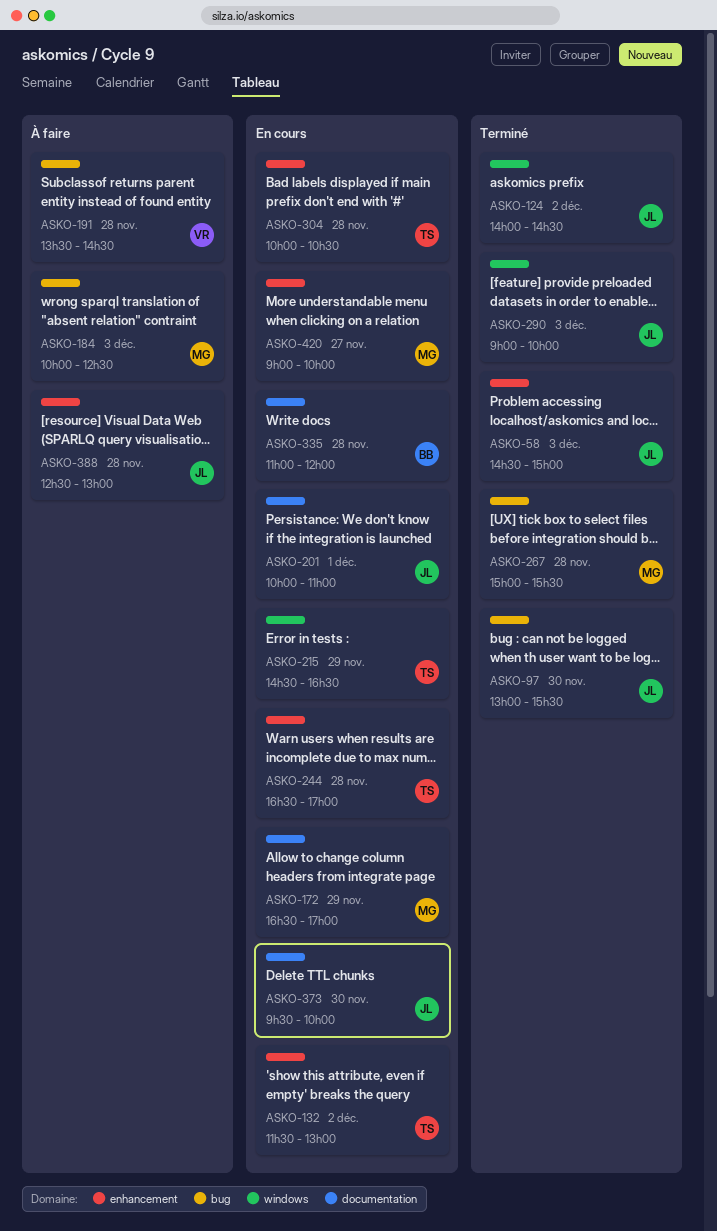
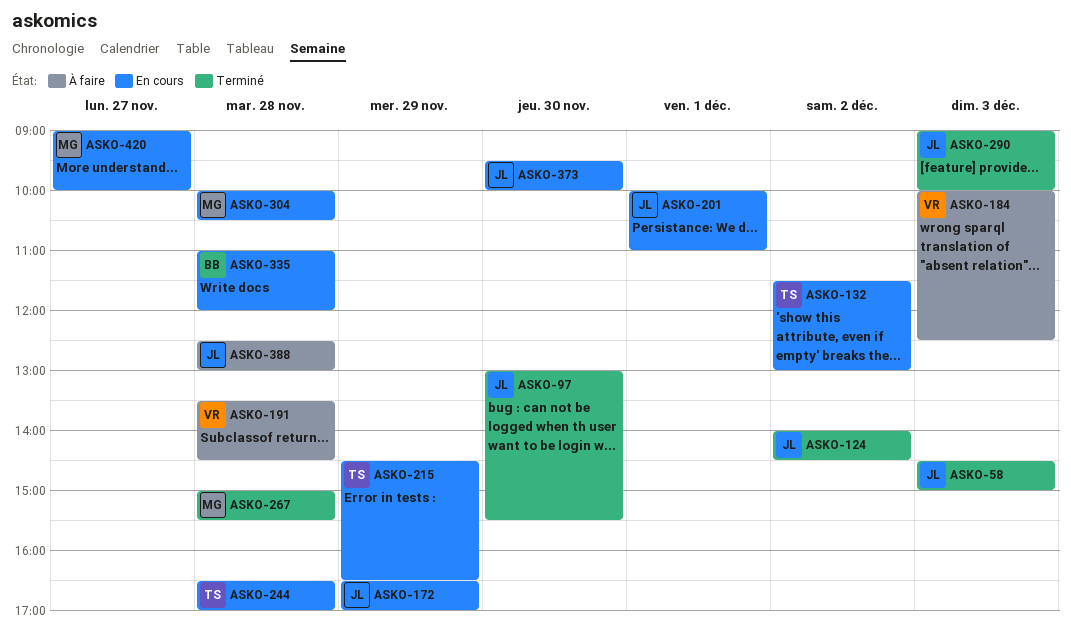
ASKO-172, owner: MG -> JL
ASKO-184, owner: MG -> VR
ASKO-304, owner: TS -> MG

